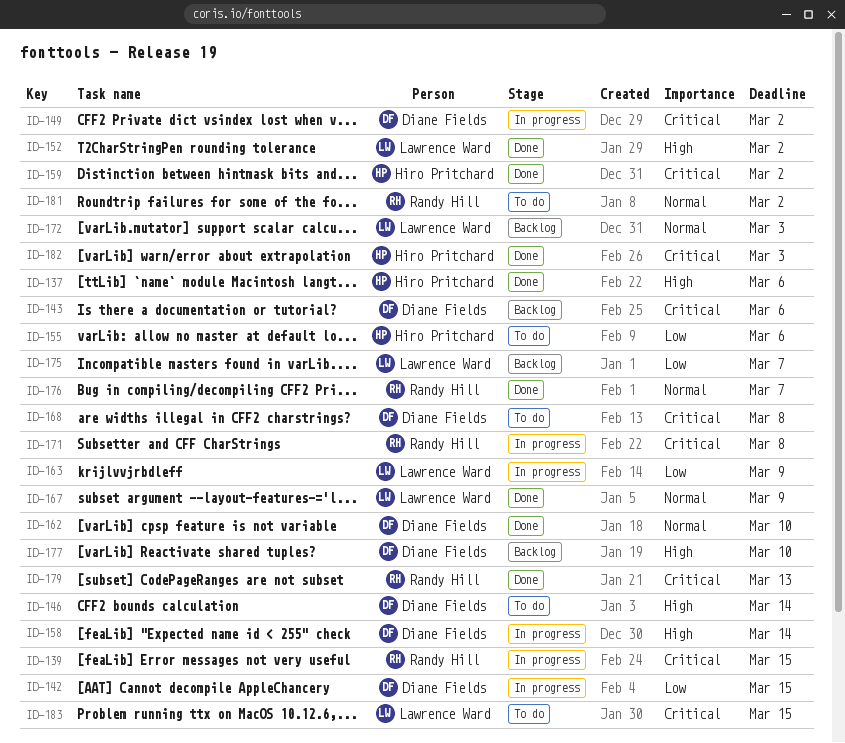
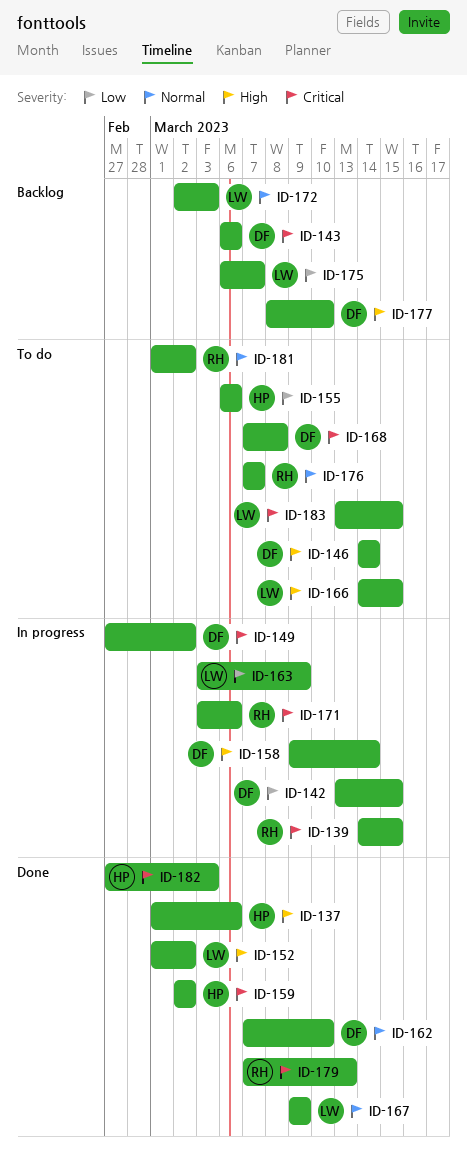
ID-166: none -> present
ID-171, due: Mar 8 -> Mar 6
ID-176, status: Done -> To do

